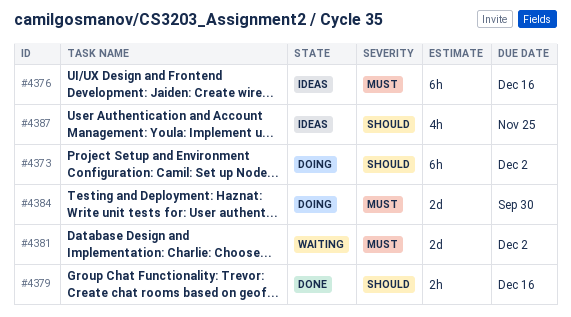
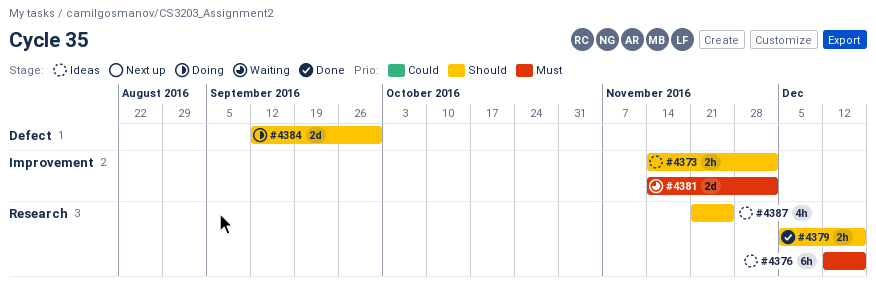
#4373, status: Doing -> Ideas
#4373, estimate: 6h -> 2h
#4384, priority: Must -> Should

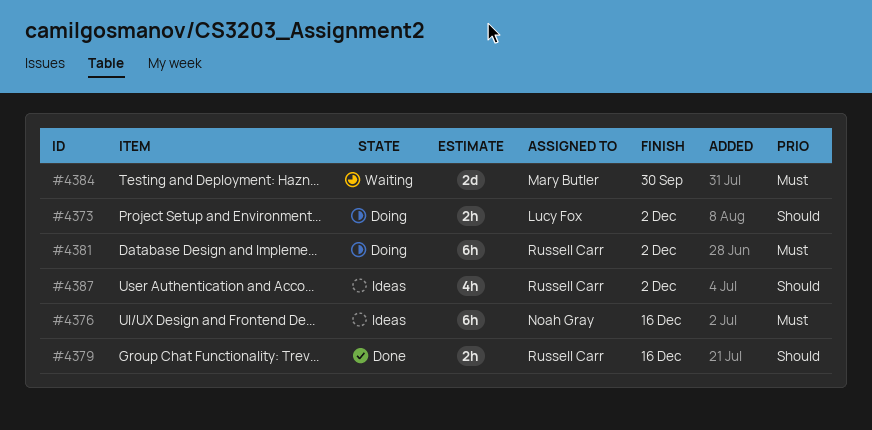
#4373, status: Ideas -> Doing
#4381, status: Waiting -> Doing
#4381, estimate: 2d -> 6h
#4384, status: Doing -> Waiting
#4384, priority: Should -> Must
#4387, due: Nov 25 -> Dec 2

